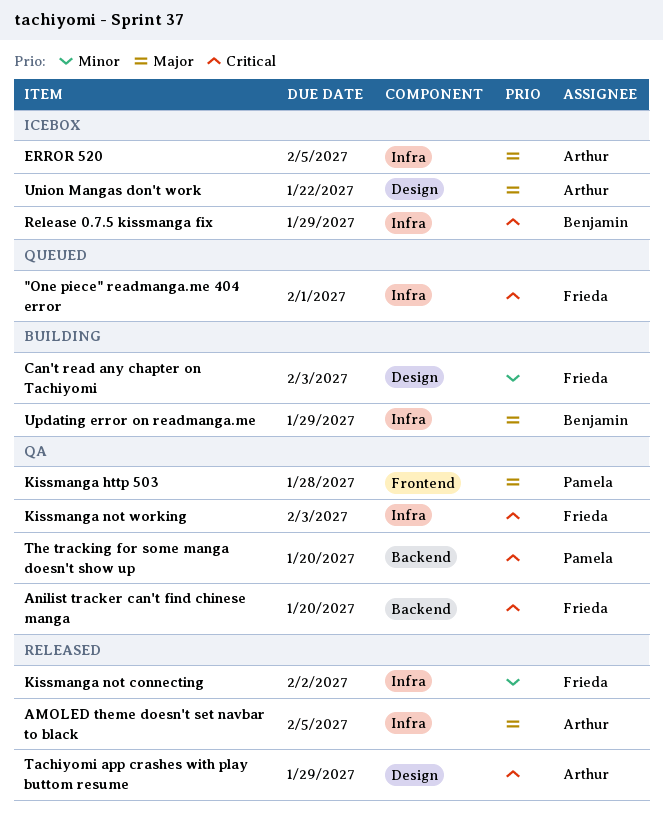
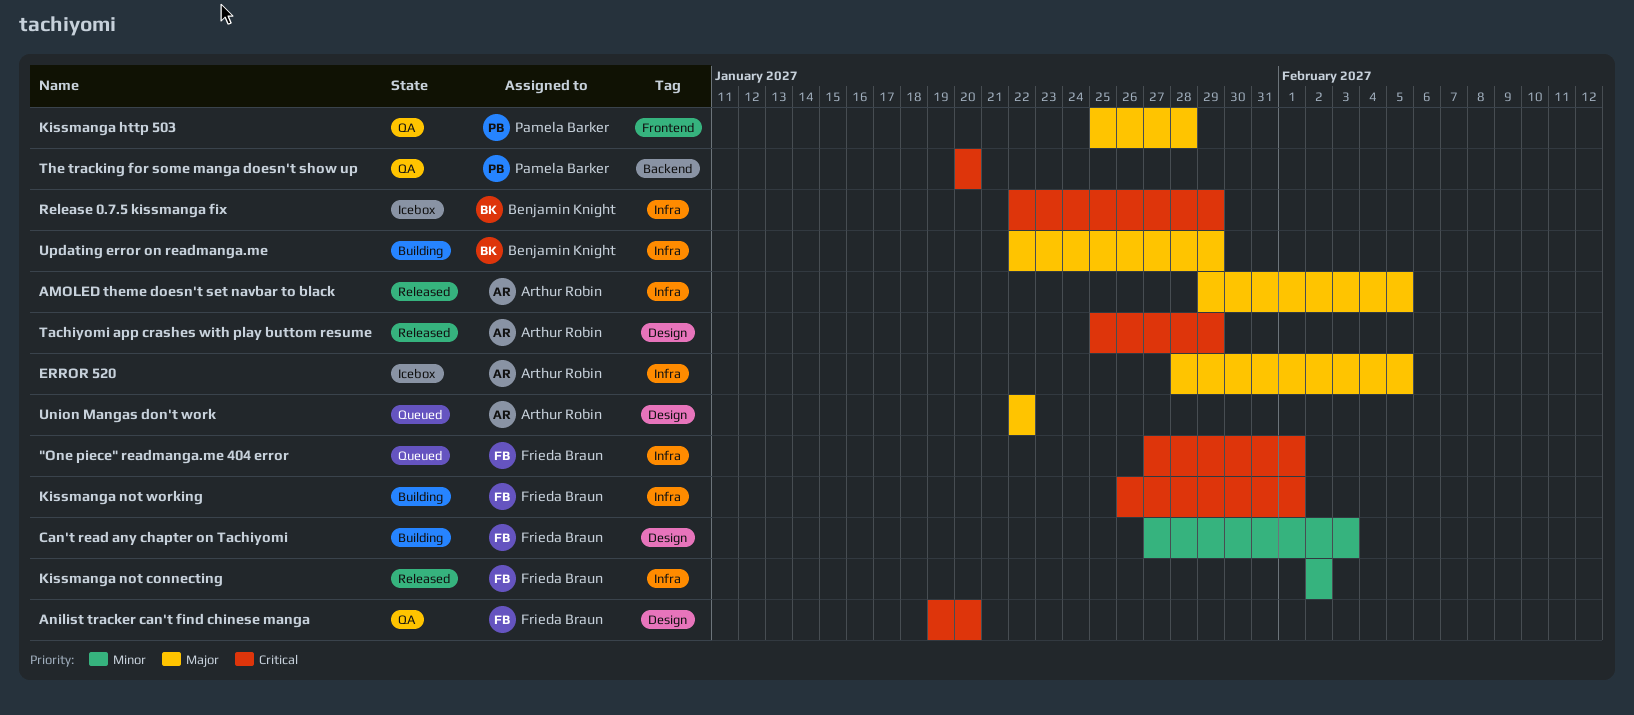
Anilist tracker can't find chinese manga, label: Backend -> Design
Kissmanga not working, status: QA -> Building
Kissmanga not working, due: Feb 3 -> Feb 1
Union Mangas don't work, status: Icebox -> Queued

